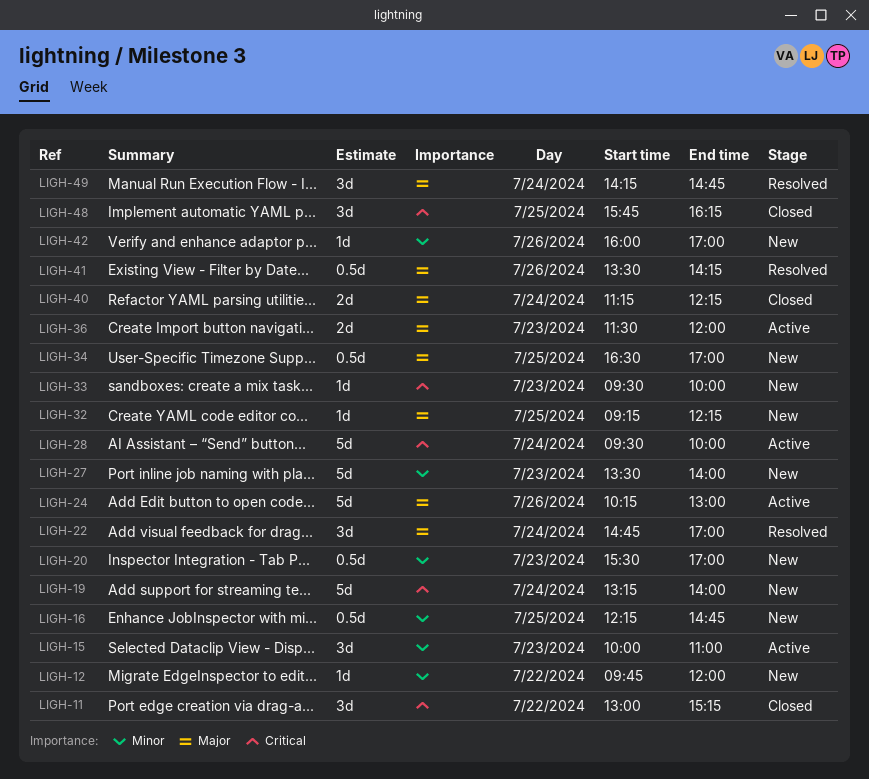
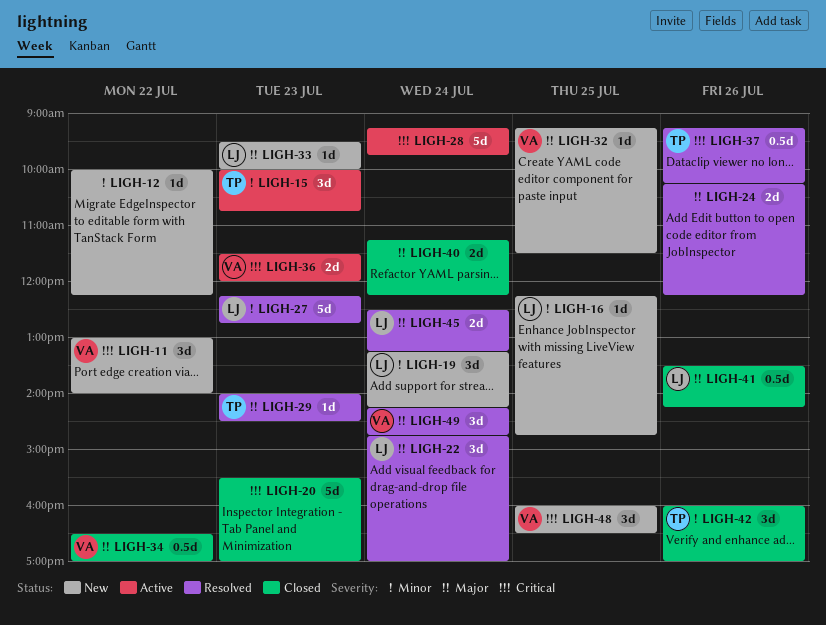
LIGH-11, status: Closed -> New
LIGH-11, ends: 15:15 -> 14:00
LIGH-12, begins: 09:45 -> 10:00
LIGH-12, ends: 12:00 -> 12:15
LIGH-15, ends: 11:00 -> 10:45
LIGH-16, estimate: 0.5d -> 1d
LIGH-19, priority: Critical -> Minor
LIGH-19, estimate: 5d -> 3d
LIGH-19, ends: 14:00 -> 14:15
LIGH-20, status: New -> Closed
LIGH-20, priority: Minor -> Critical
LIGH-20, estimate: 0.5d -> 5d
LIGH-24, status: Active -> Resolved
LIGH-24, estimate: 5d -> 2d
LIGH-24, ends: 13:00 -> 12:15
LIGH-27, status: New -> Resolved
LIGH-27, begins: 13:30 -> 12:15
LIGH-27, ends: 14:00 -> 12:45
LIGH-28, begins: 09:30 -> 09:15
LIGH-28, ends: 10:00 -> 09:45
LIGH-29: none -> present
LIGH-32, ends: 12:15 -> 11:30
LIGH-33, priority: Critical -> Major
LIGH-34, status: New -> Closed
LIGH-34, day: Jul 25 -> Jul 22
LIGH-36, priority: Major -> Critical
LIGH-37: none -> present
LIGH-41, status: Resolved -> Closed
LIGH-42, status: New -> Closed
LIGH-42, estimate: 1d -> 3d
LIGH-45: none -> present
LIGH-48, status: Closed -> New
LIGH-48, begins: 15:45 -> 16:00
LIGH-48, ends: 16:15 -> 16:30

